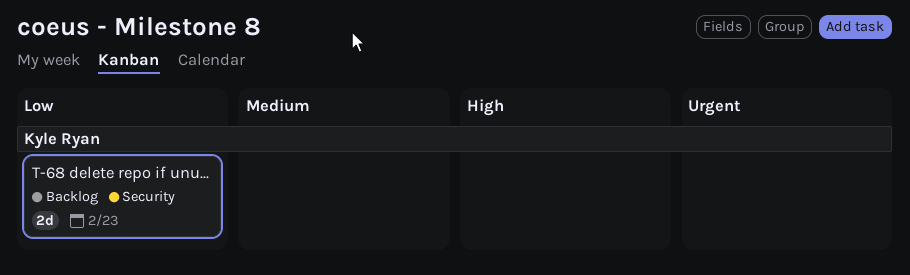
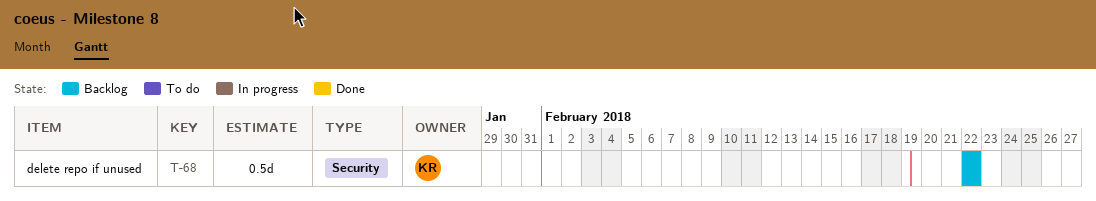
T-68, estimate: 2d -> 0.5d
T-68, due: Feb 23 -> Feb 22

